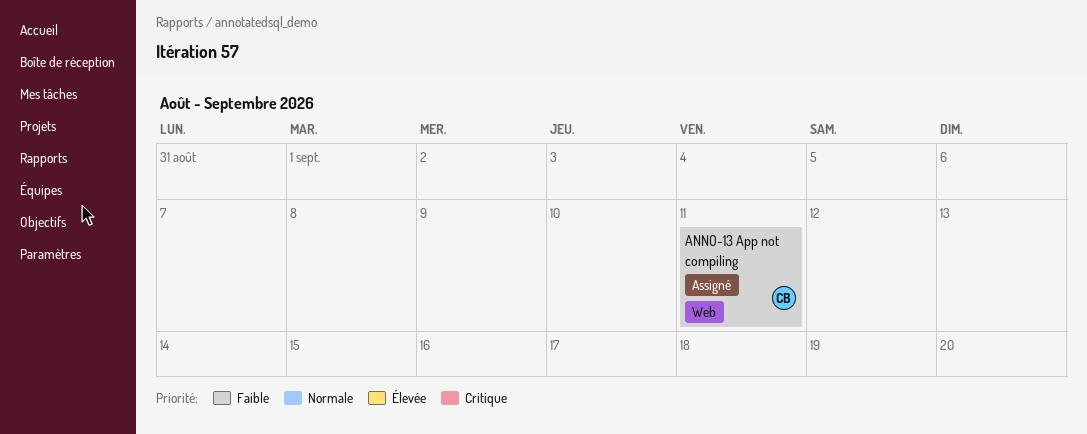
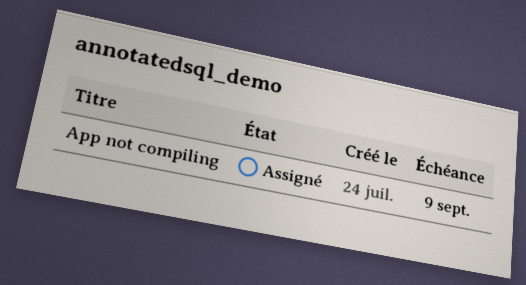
App not compiling, due: Sep 11 -> Sep 9

